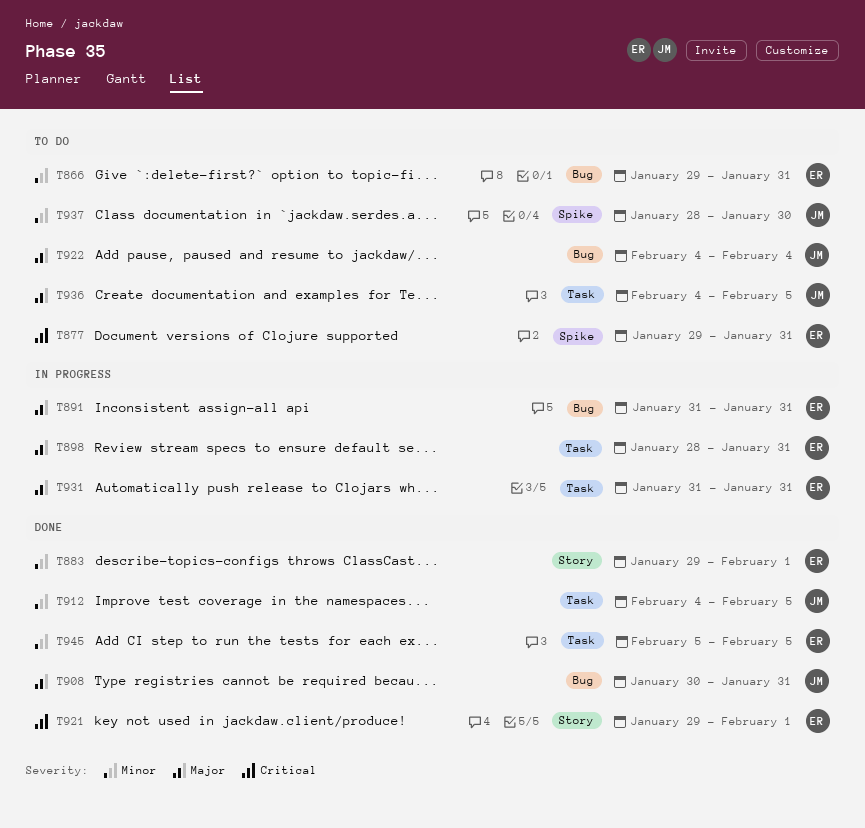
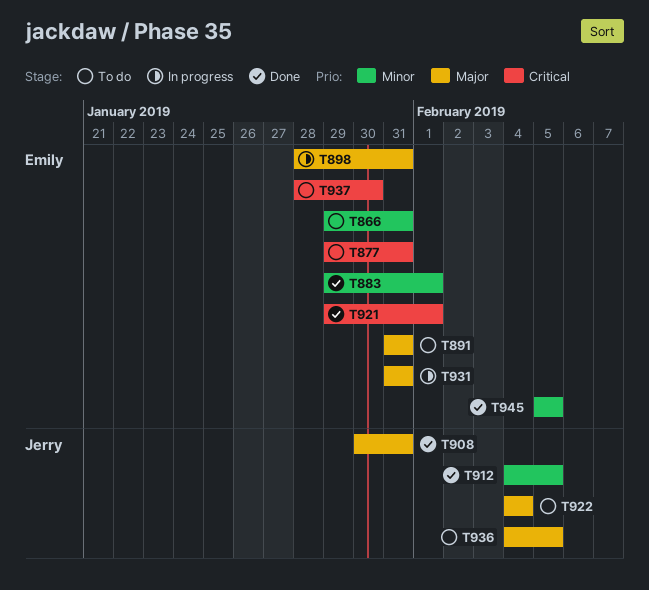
T891, status: In progress -> To do
T937, owner: Jerry -> Emily
T937, priority: Minor -> Critical

